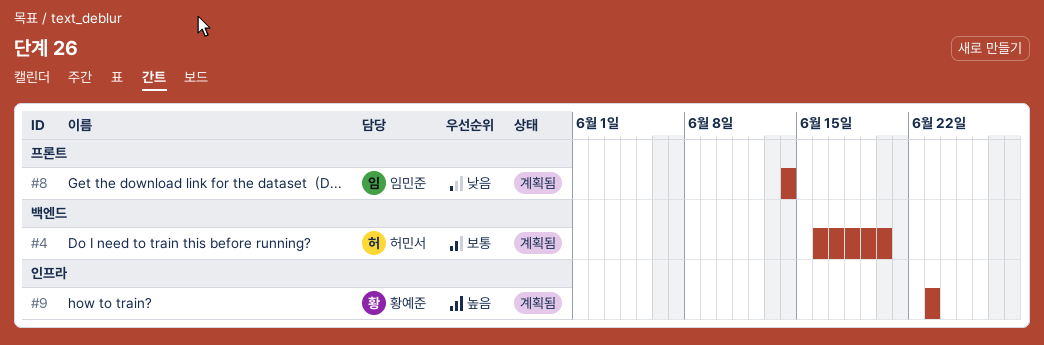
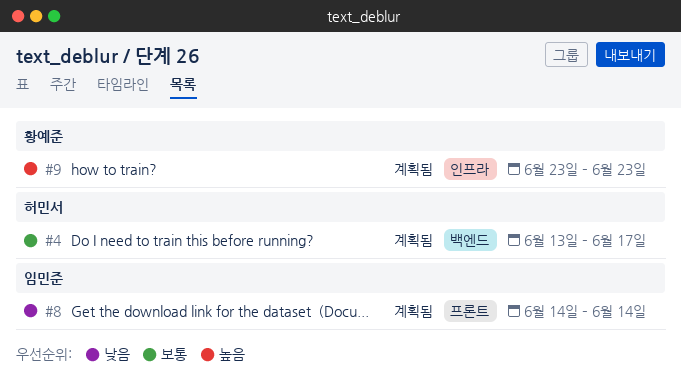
#4, start: Jun 16 -> Jun 13
#4, due: Jun 20 -> Jun 17

